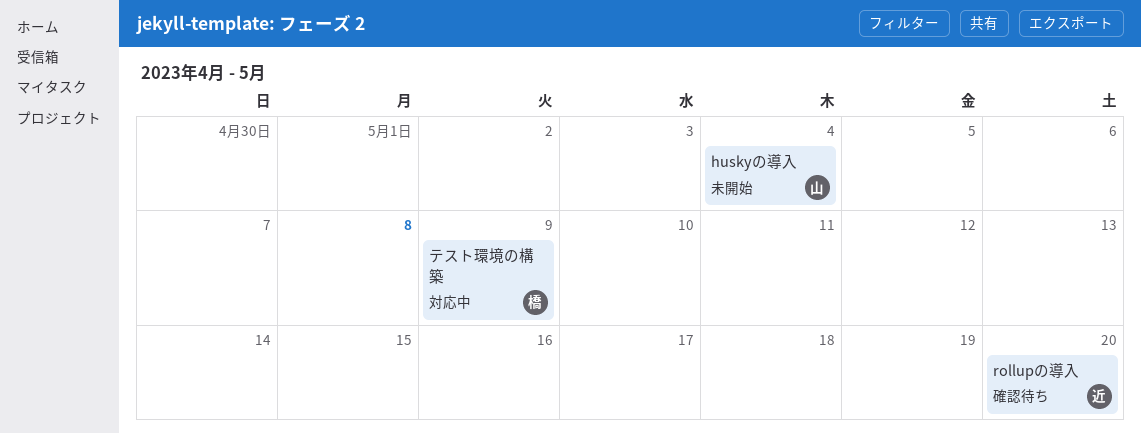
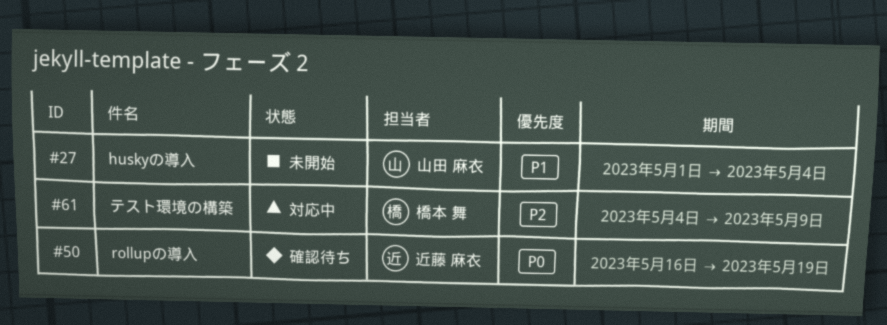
rollupの導入, due: May 20 -> May 19

